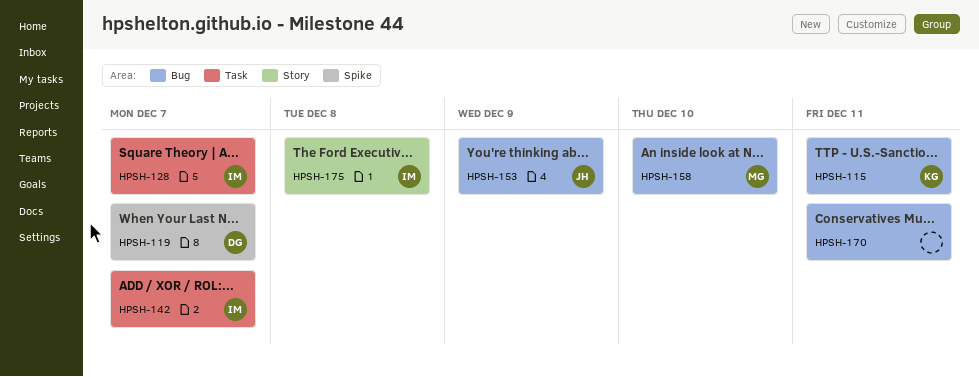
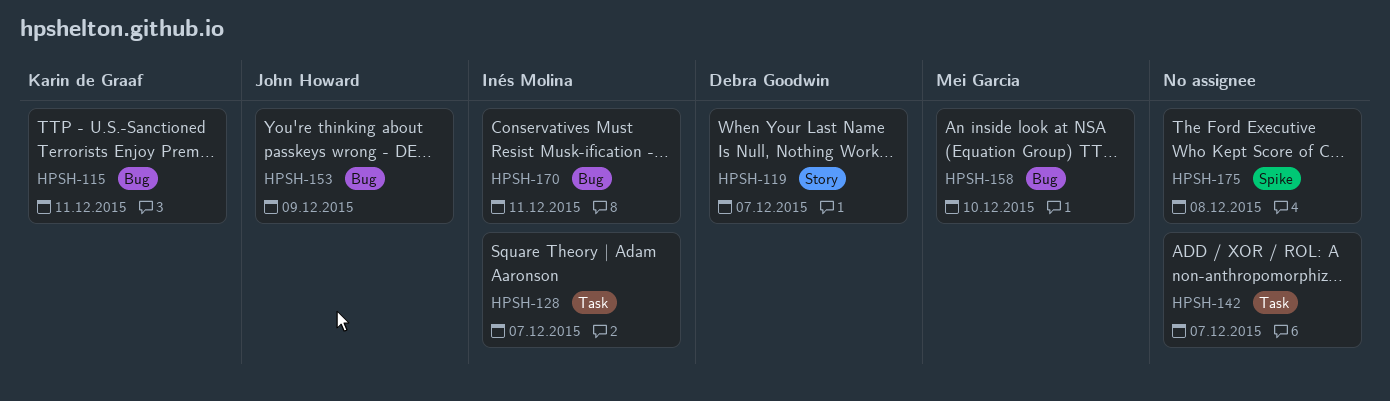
HPSH-119, label: Spike -> Story
HPSH-142, owner: Inés Molina -> none
HPSH-170, owner: none -> Inés Molina
HPSH-175, owner: Inés Molina -> none
HPSH-175, label: Story -> Spike

